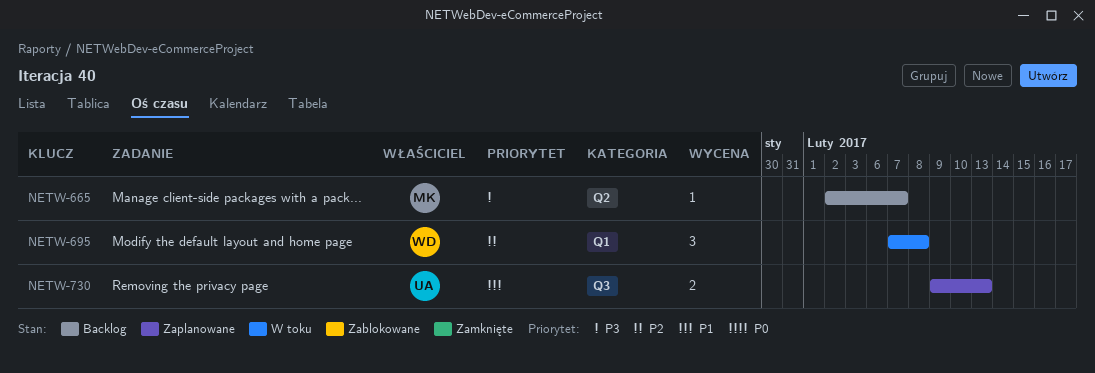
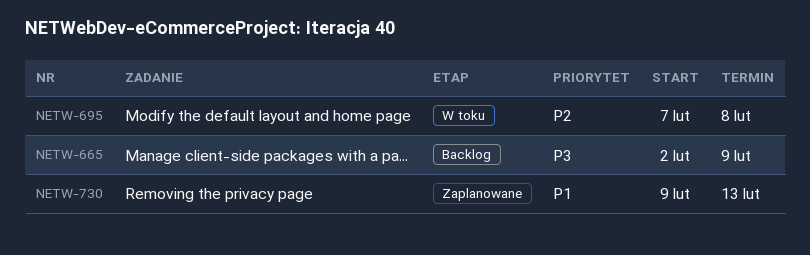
NETW-665, due: Feb 7 -> Feb 9

